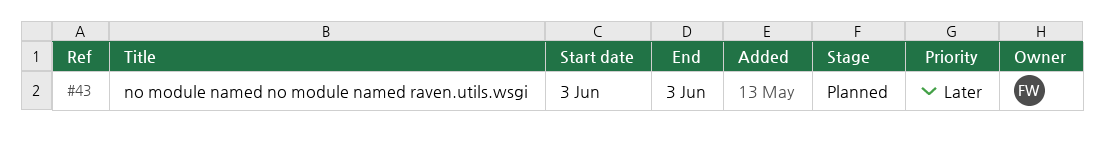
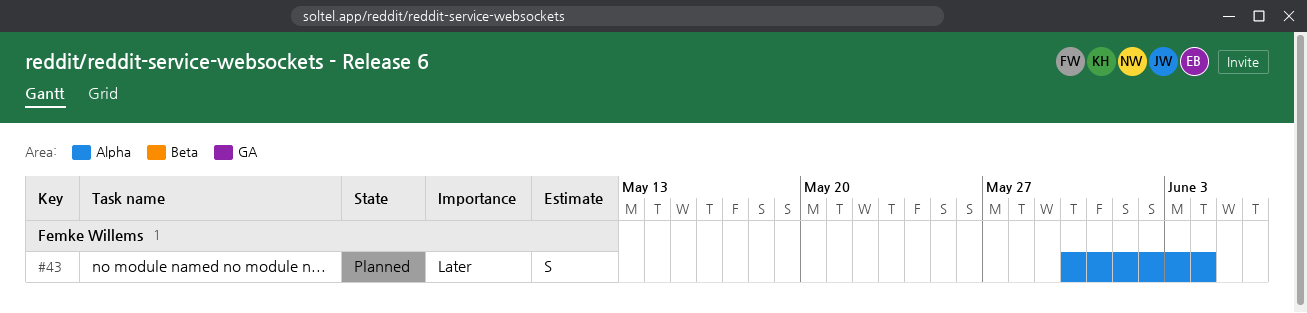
#43, start: Jun 3 -> May 30
#43, due: Jun 3 -> Jun 4

